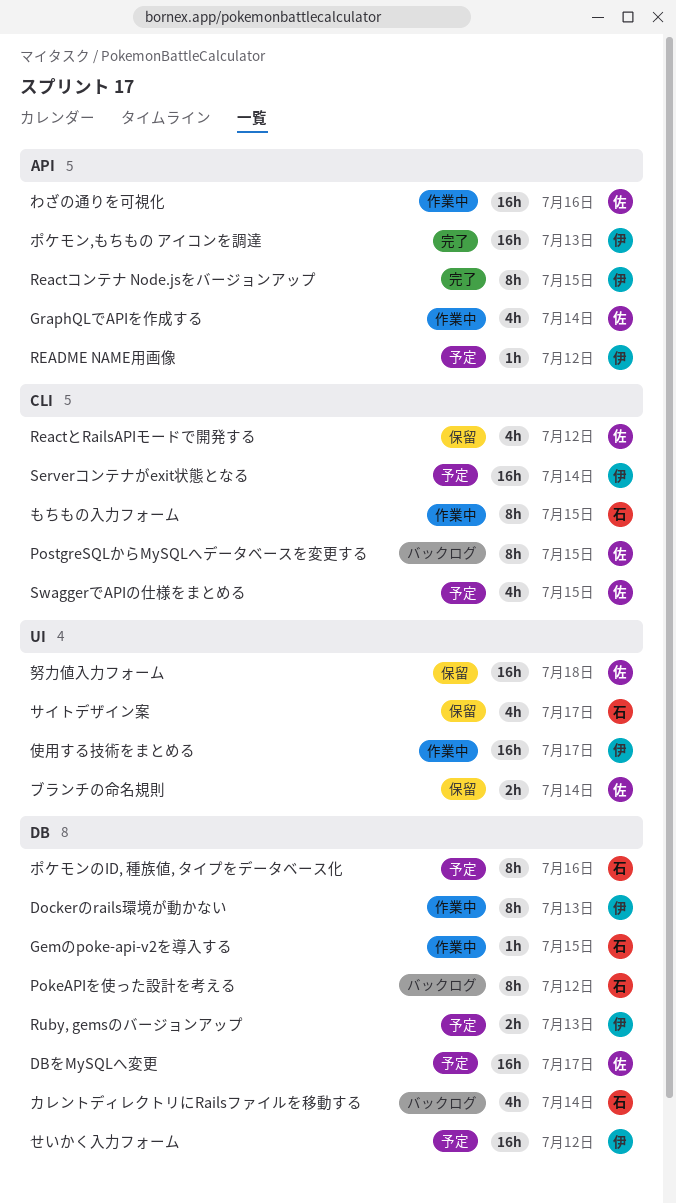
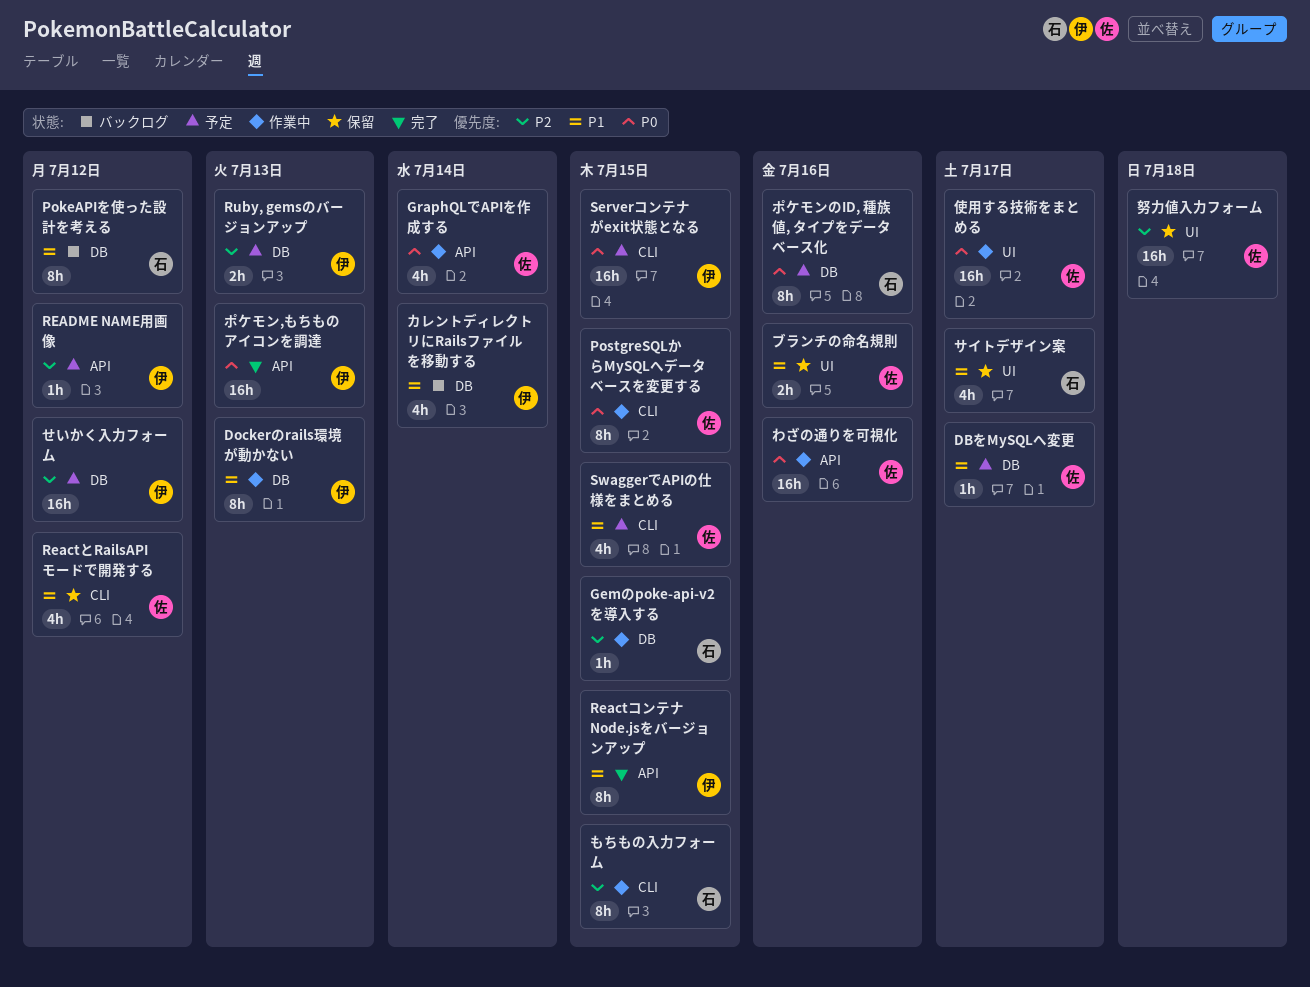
DBをMySQLへ変更, estimate: 16h -> 1h
PostgreSQLからMySQLへデータベースを変更する, status: バックログ -> 作業中
Serverコンテナがexit状態となる, due: Jul 14 -> Jul 15
カレントディレクトリにRailsファイルを移動する, owner: 石 -> 伊
ブランチの命名規則, due: Jul 14 -> Jul 16
使用する技術をまとめる, owner: 伊 -> 佐

